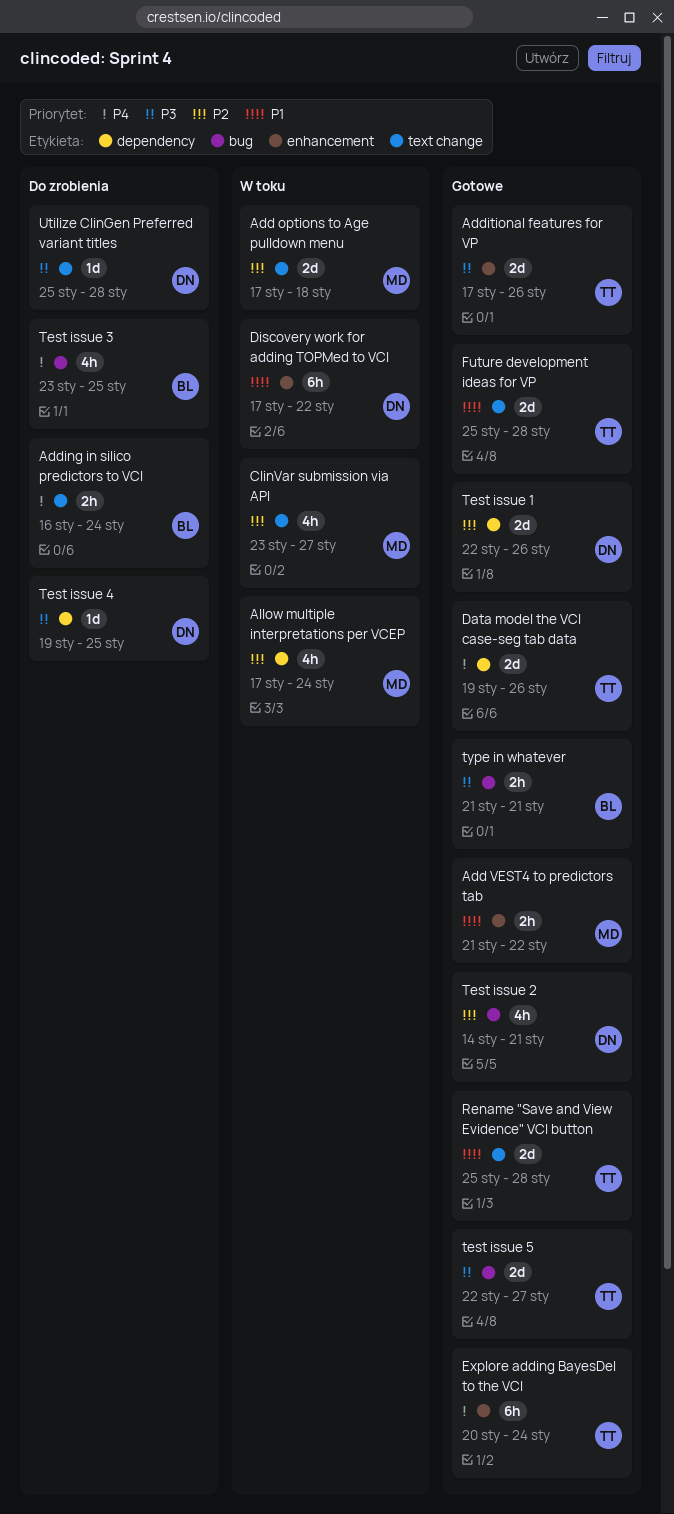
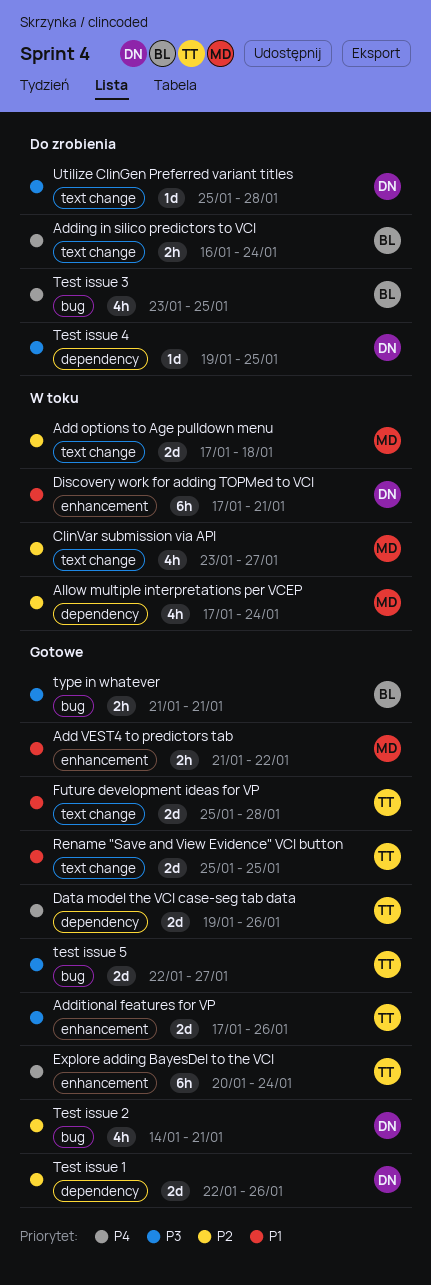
Discovery work for adding TOPMed to VCI, due: Jan 22 -> Jan 21
Rename "Save and View Evidence" VCI button, due: Jan 28 -> Jan 25

